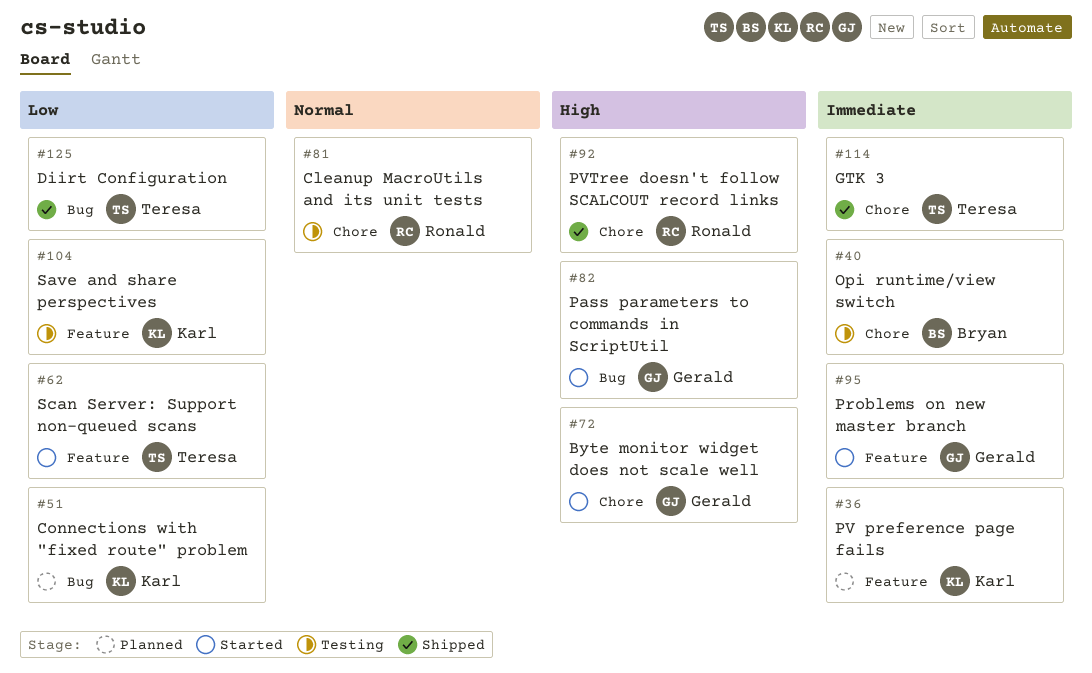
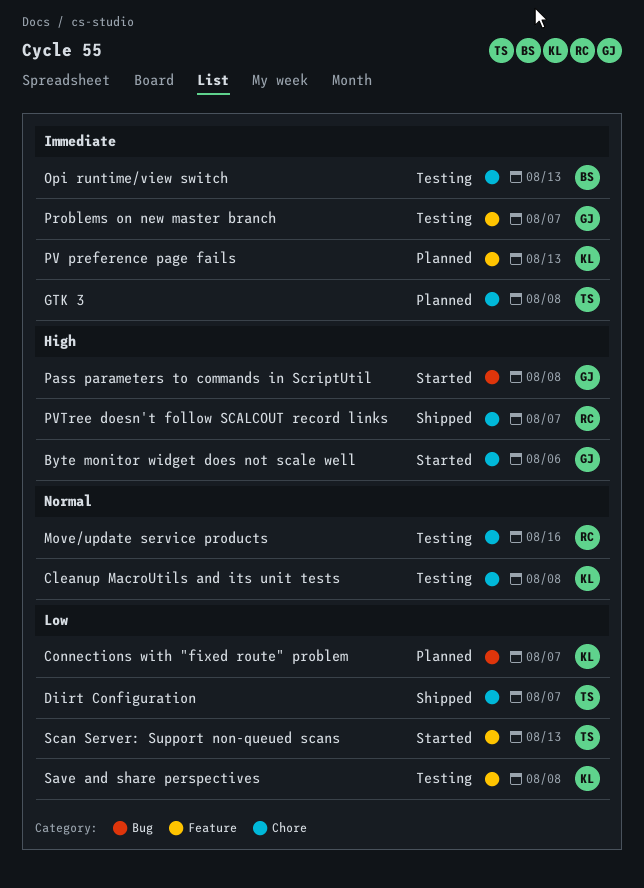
Cleanup MacroUtils and its unit tests, owner: Ronald -> Karl
Diirt Configuration, label: Bug -> Chore
GTK 3, status: Shipped -> Planned
Move/update service products: none -> present
Problems on new master branch, status: Started -> Testing

